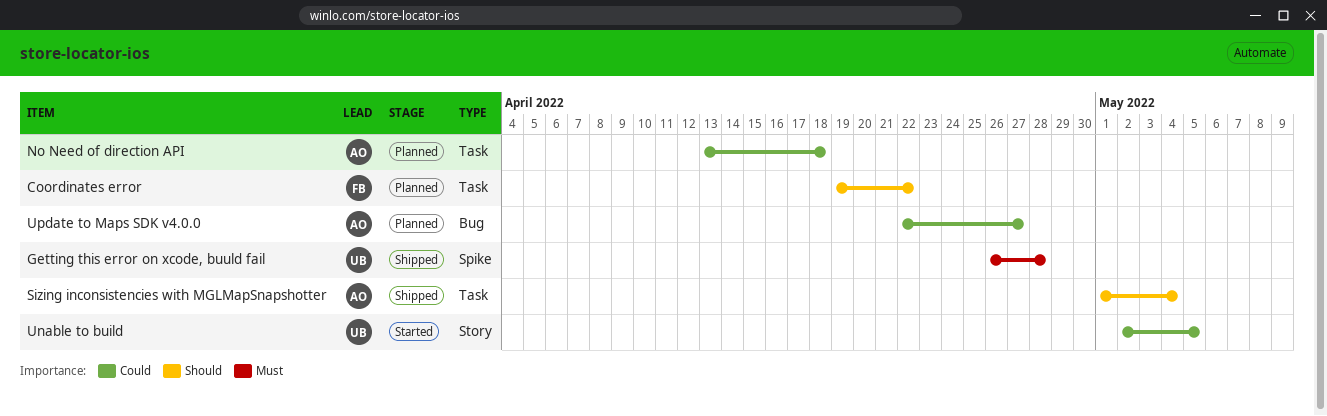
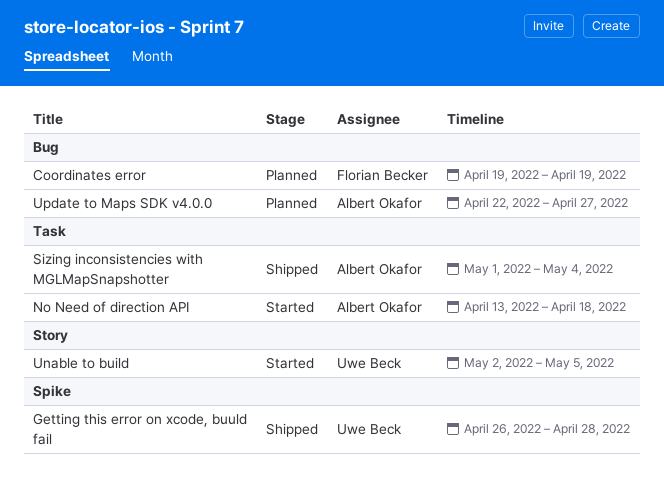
Coordinates error, label: Task -> Bug
Coordinates error, due: Apr 22 -> Apr 19
No Need of direction API, status: Planned -> Started

